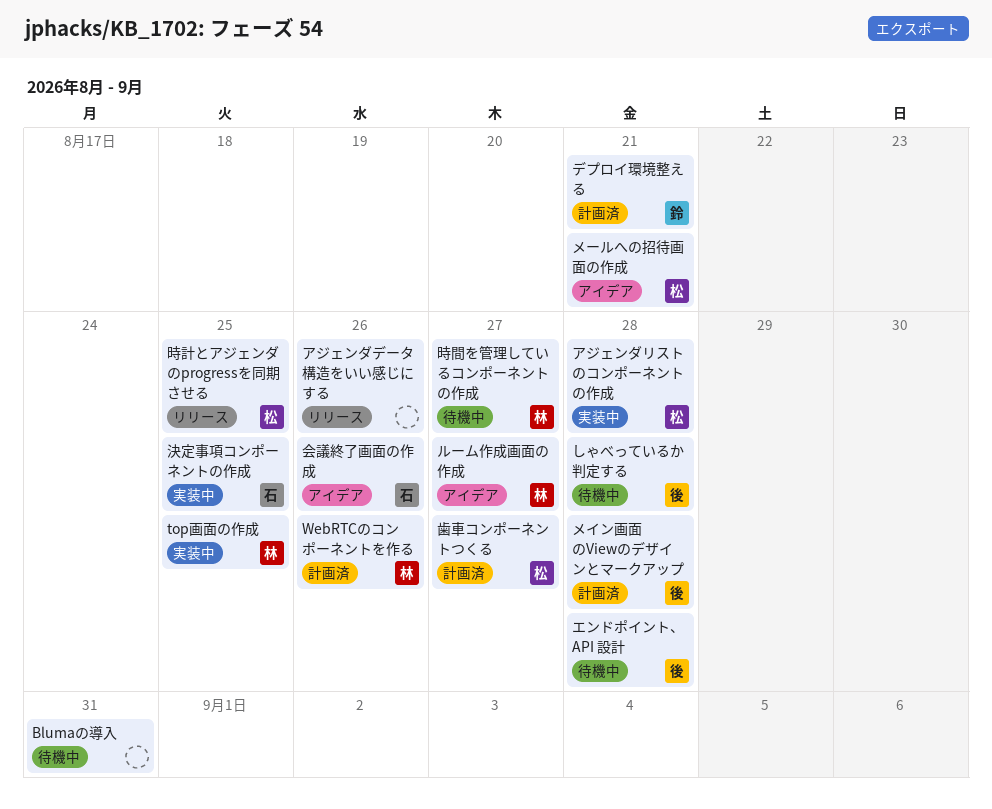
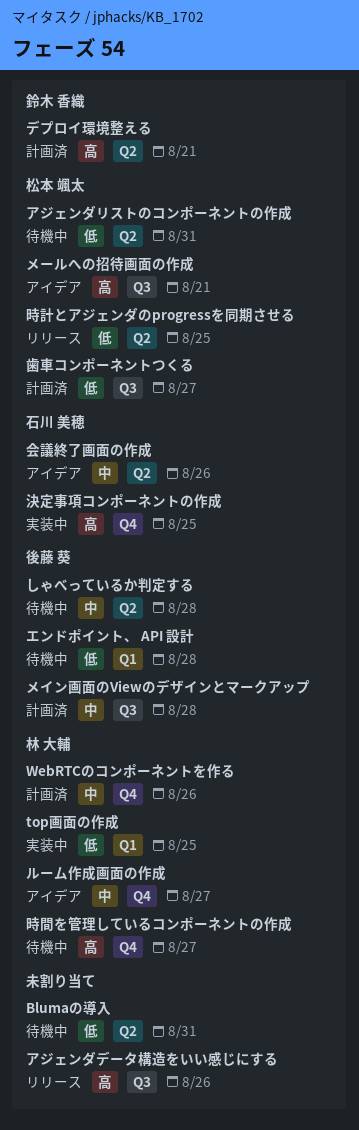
アジェンダリストのコンポーネントの作成, status: 実装中 -> 待機中
アジェンダリストのコンポーネントの作成, due: Aug 28 -> Aug 31

